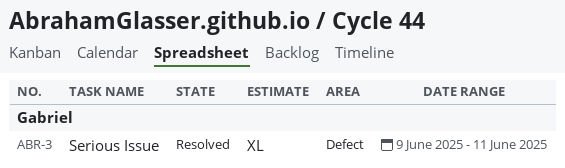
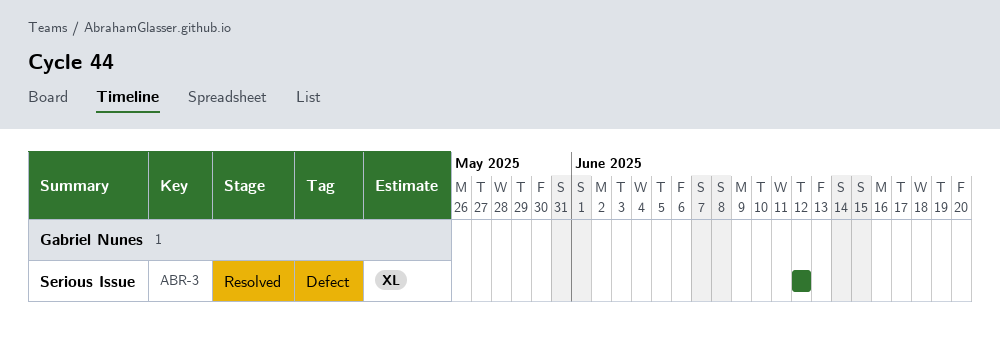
ABR-3, start: Jun 9 -> Jun 12
ABR-3, due: Jun 11 -> Jun 12

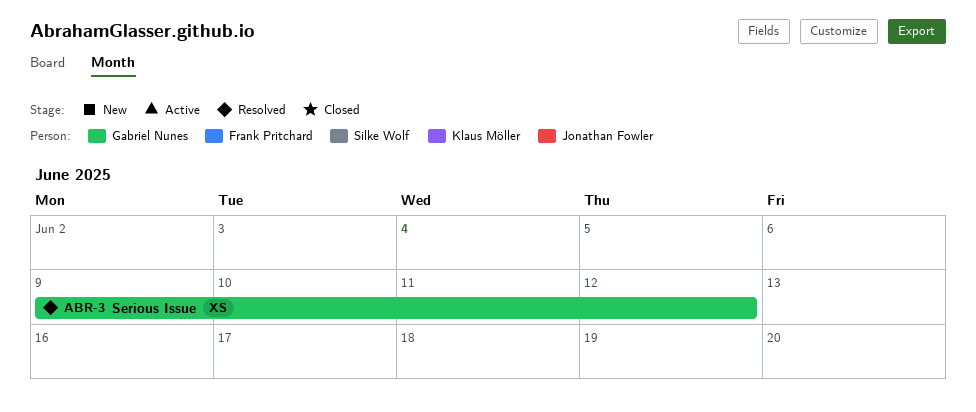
ABR-3, estimate: XL -> XS
ABR-3, start: Jun 12 -> Jun 9

